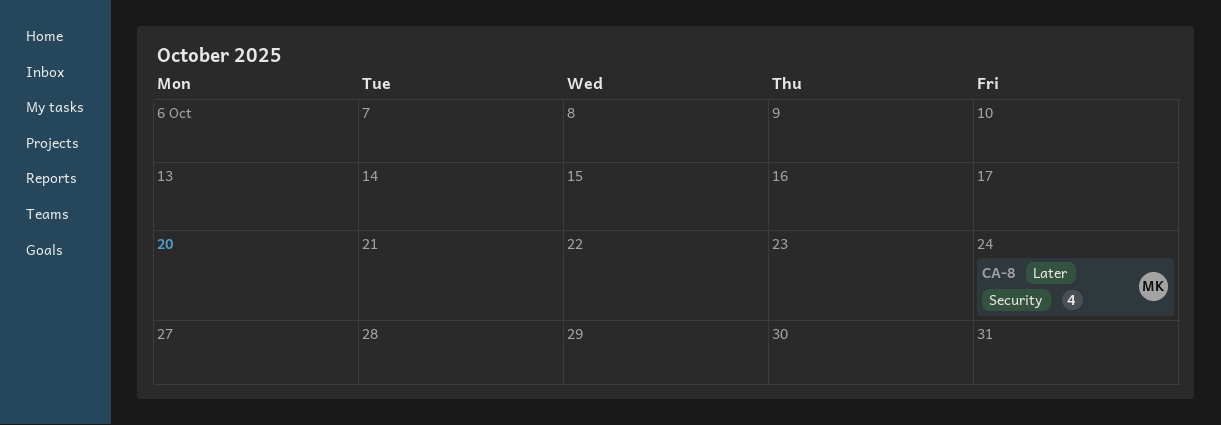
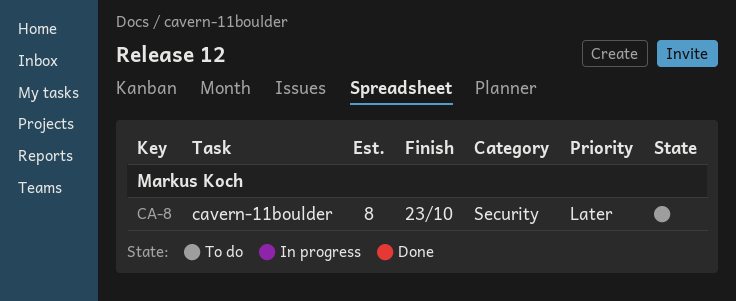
CA-8, estimate: 4 -> 8
CA-8, due: Oct 24 -> Oct 23

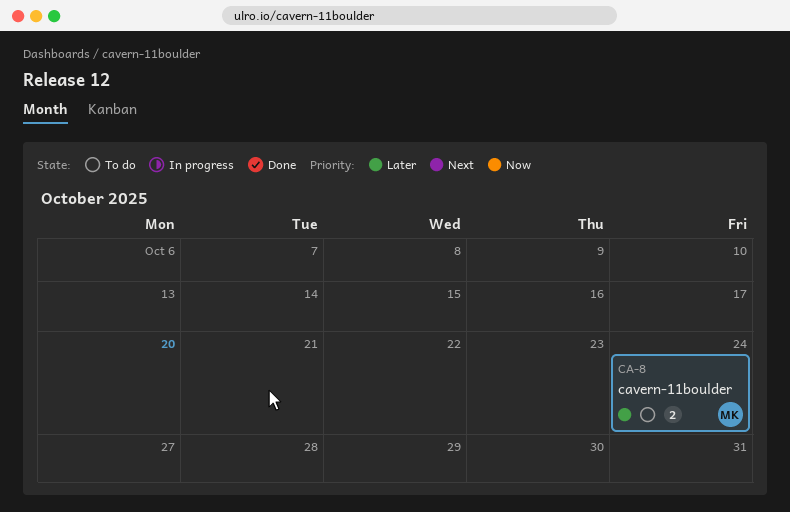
CA-8, estimate: 8 -> 2
CA-8, due: Oct 23 -> Oct 24

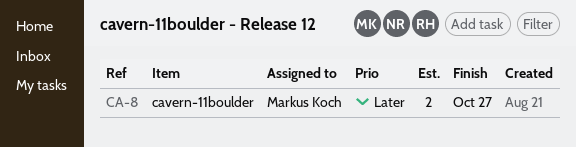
CA-8, due: Oct 24 -> Oct 27

